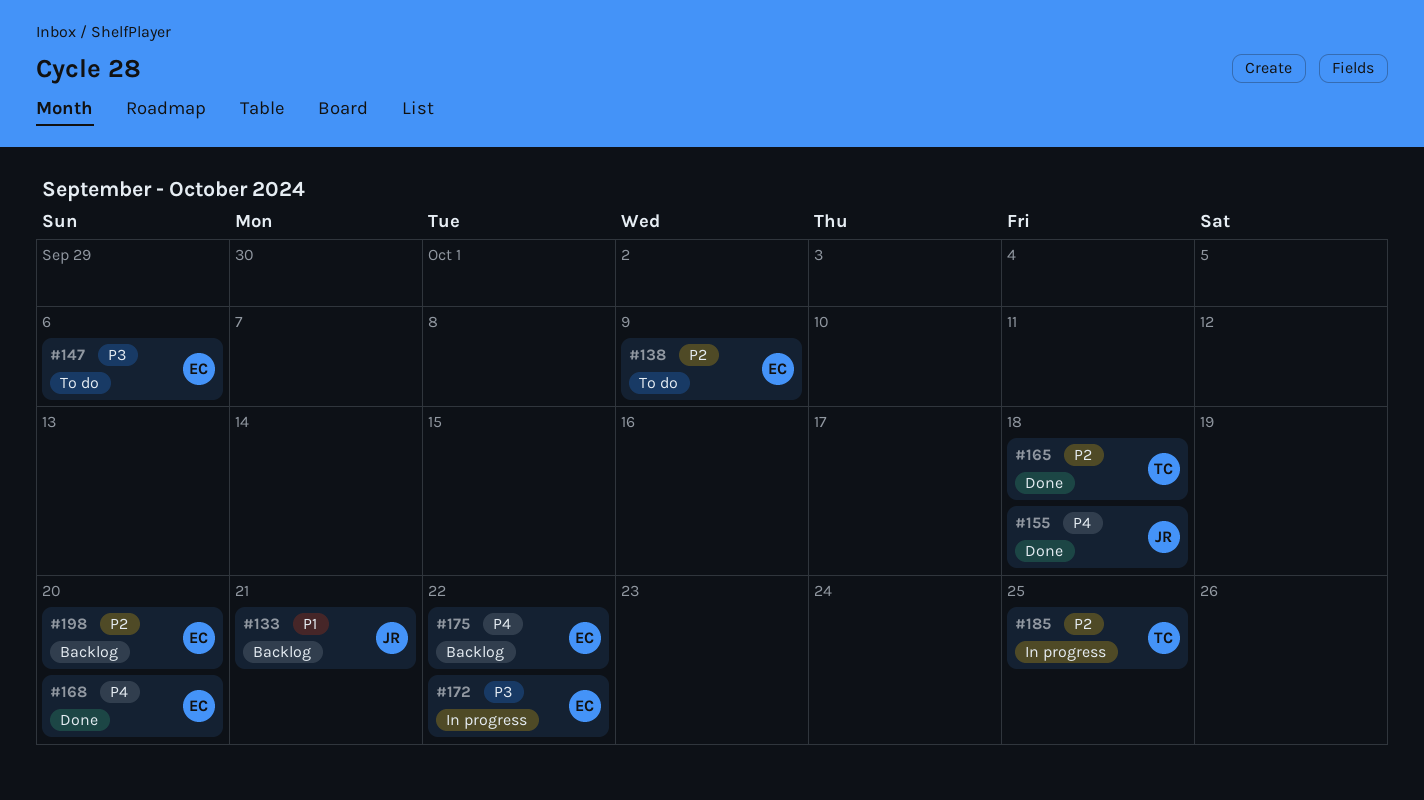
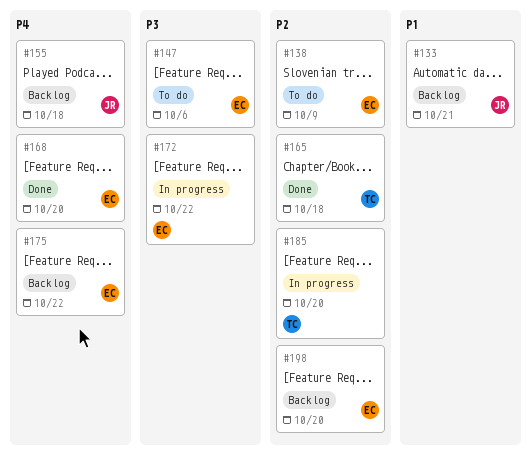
#155, status: Done -> Backlog
#185, due: Oct 25 -> Oct 20

